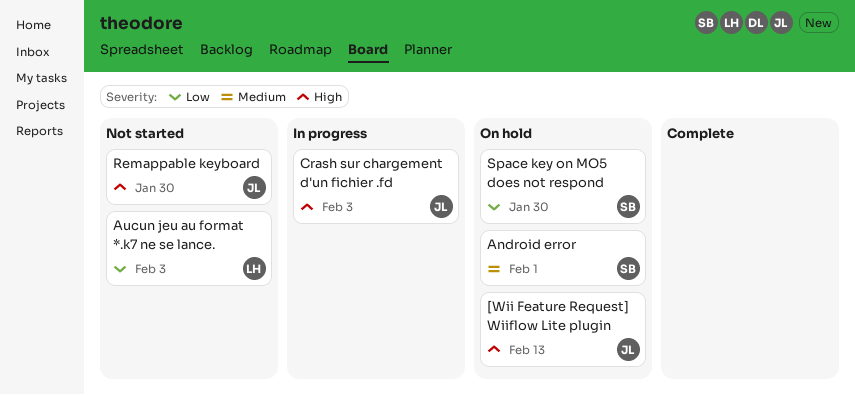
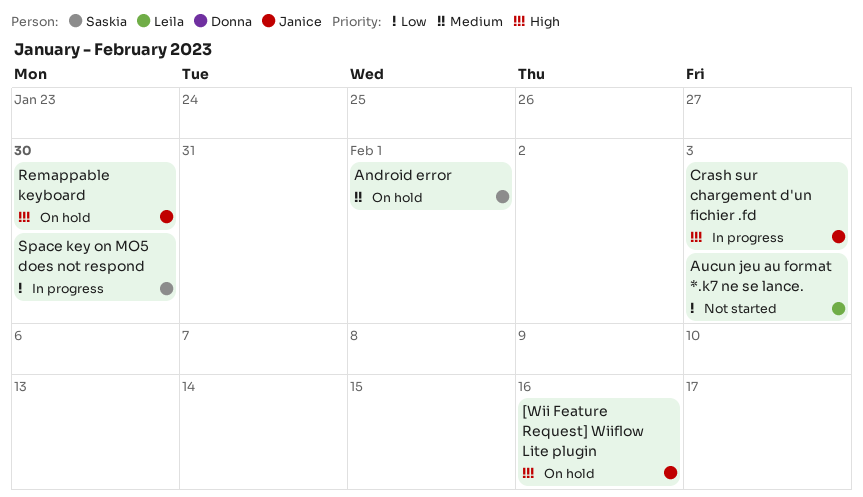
[Wii Feature Request] Wiiflow Lite plugin, due: Feb 13 -> Feb 16
Remappable keyboard, status: Not started -> On hold
Space key on MO5 does not respond, status: On hold -> In progress

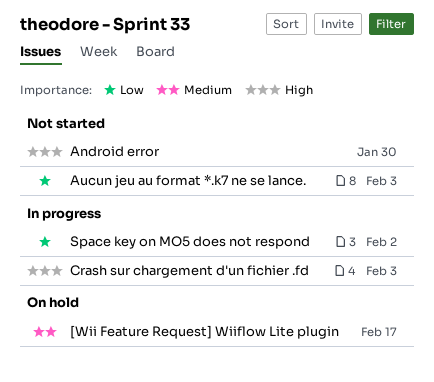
[Wii Feature Request] Wiiflow Lite plugin, priority: High -> Medium
[Wii Feature Request] Wiiflow Lite plugin, due: Feb 16 -> Feb 17
Android error, status: On hold -> Not started
Android error, priority: Medium -> High
Android error, due: Feb 1 -> Jan 30
Remappable keyboard: present -> none
Space key on MO5 does not respond, due: Jan 30 -> Feb 2

